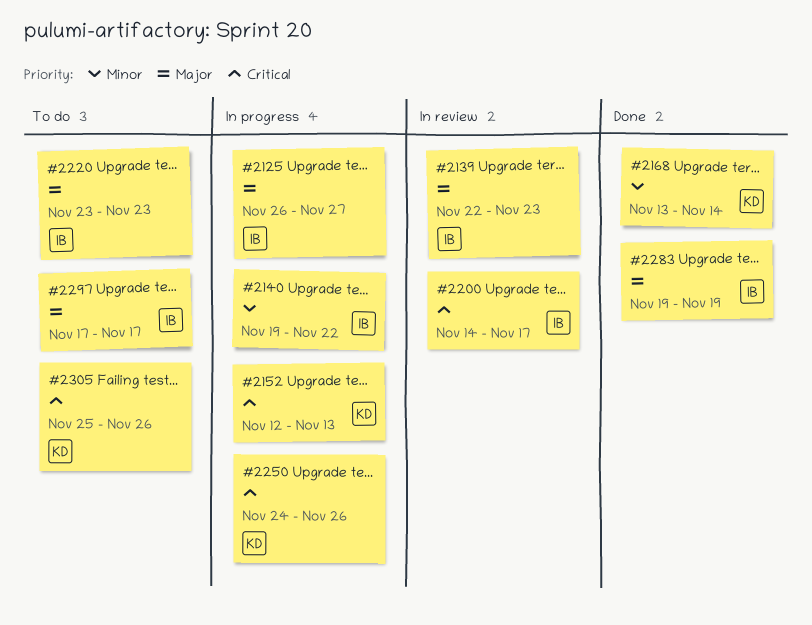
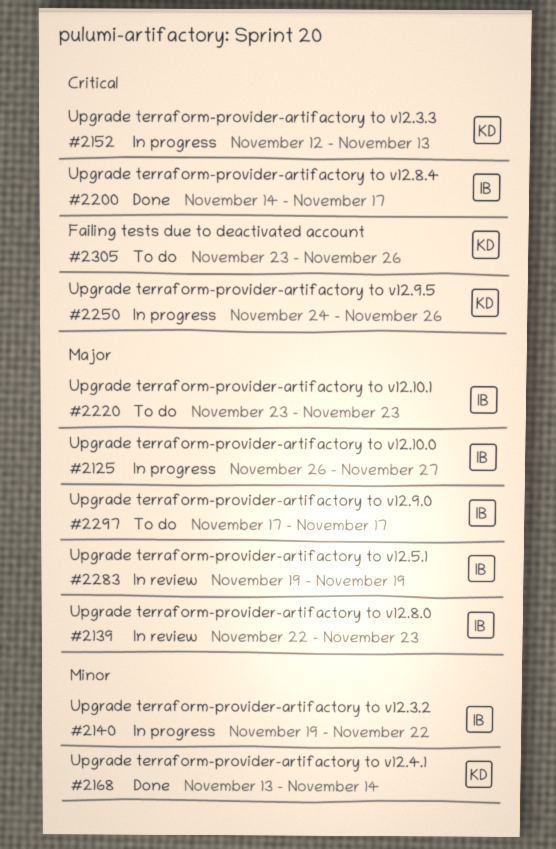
#2200, status: In review -> Done
#2283, status: Done -> In review
#2305, start: Nov 25 -> Nov 23

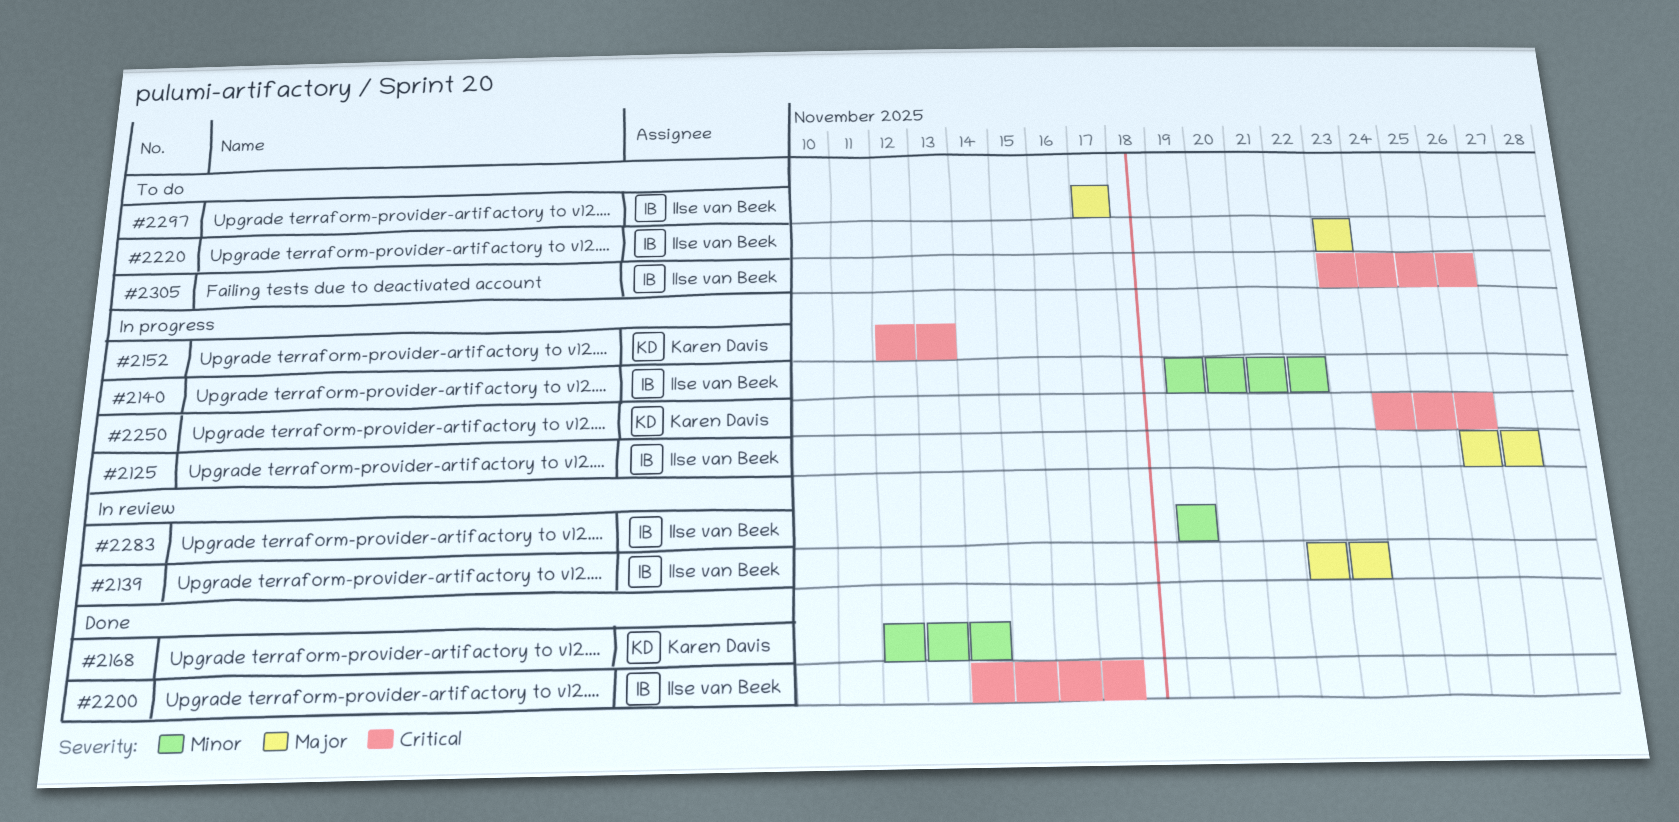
#2168, start: Nov 13 -> Nov 12
#2283, priority: Major -> Minor
#2305, owner: Karen Davis -> Ilse van Beek

